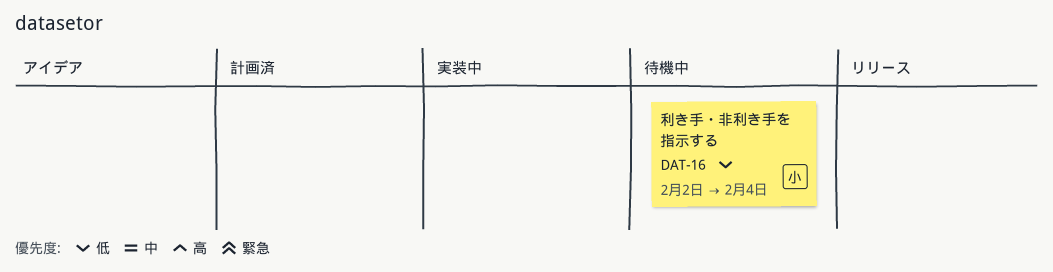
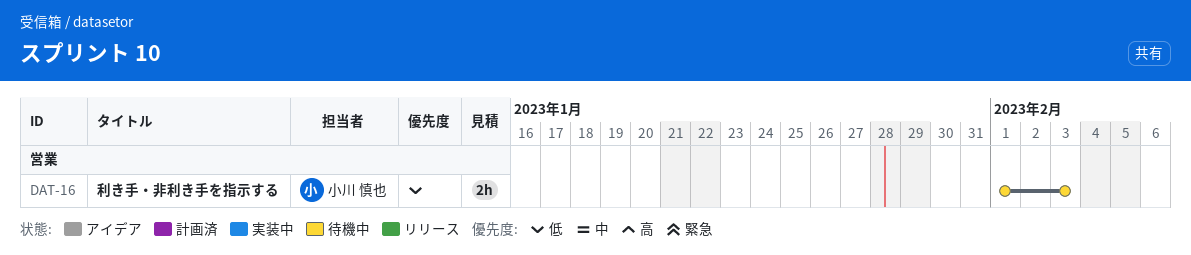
DAT-16, start: Feb 2 -> Feb 1
DAT-16, due: Feb 4 -> Feb 3

